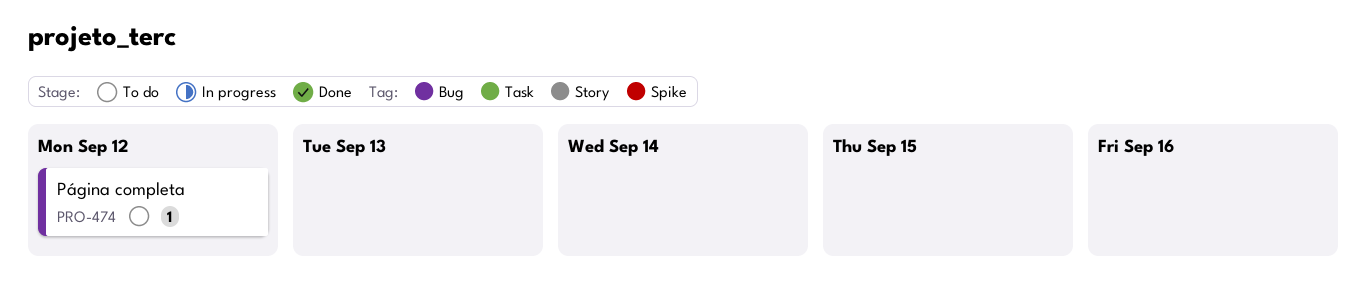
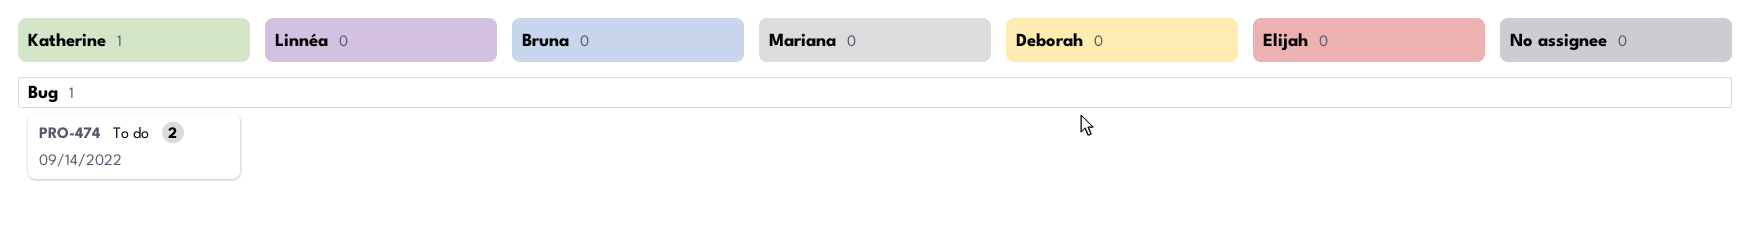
PRO-474, estimate: 1 -> 2
PRO-474, due: Sep 12 -> Sep 14

